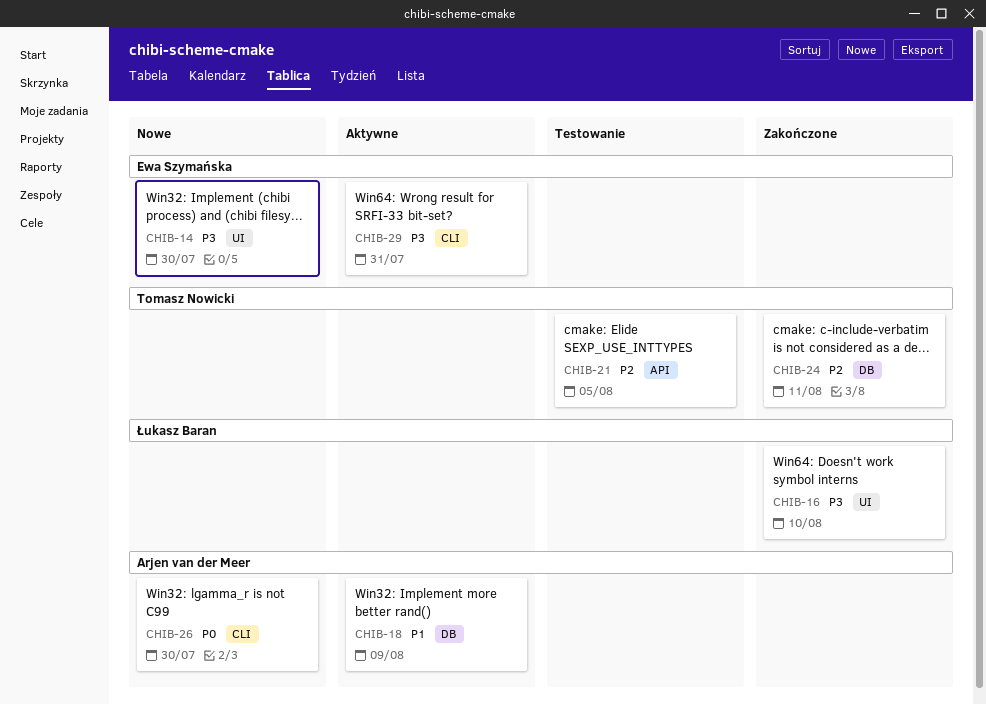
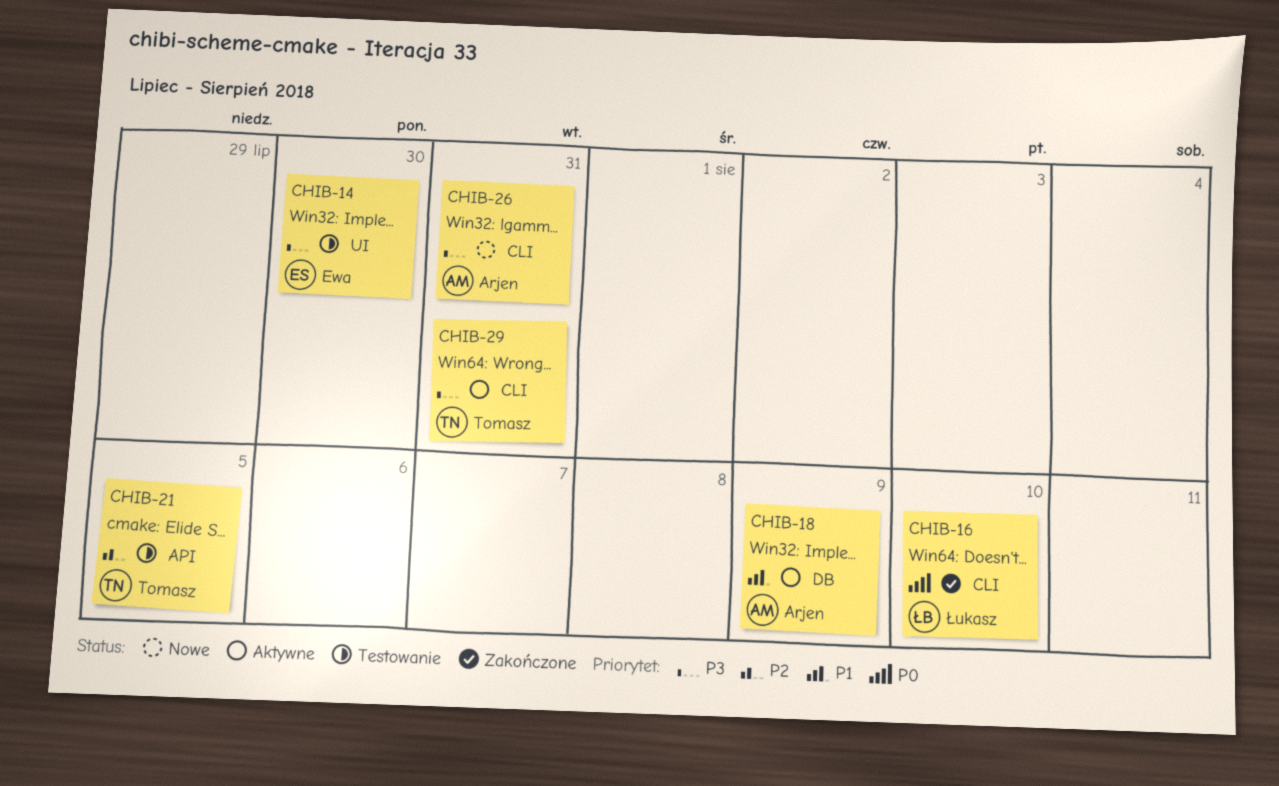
CHIB-14, status: Nowe -> Testowanie
CHIB-16, priority: P3 -> P0
CHIB-16, label: UI -> CLI
CHIB-24: present -> none
CHIB-26, priority: P0 -> P3
CHIB-26, due: Jul 30 -> Jul 31
CHIB-29, owner: Ewa Szymańska -> Tomasz Nowicki

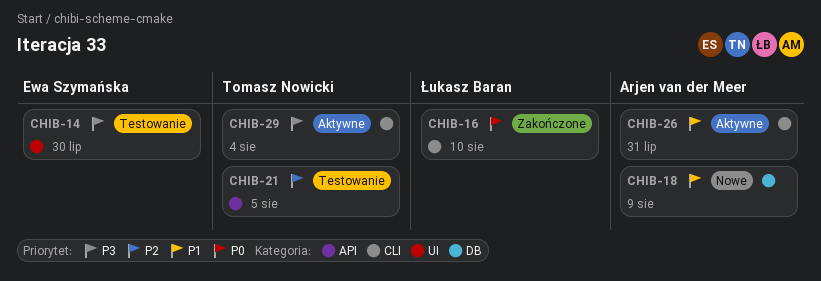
CHIB-18, status: Aktywne -> Nowe
CHIB-26, status: Nowe -> Aktywne
CHIB-26, priority: P3 -> P1
CHIB-29, due: Jul 31 -> Aug 4

